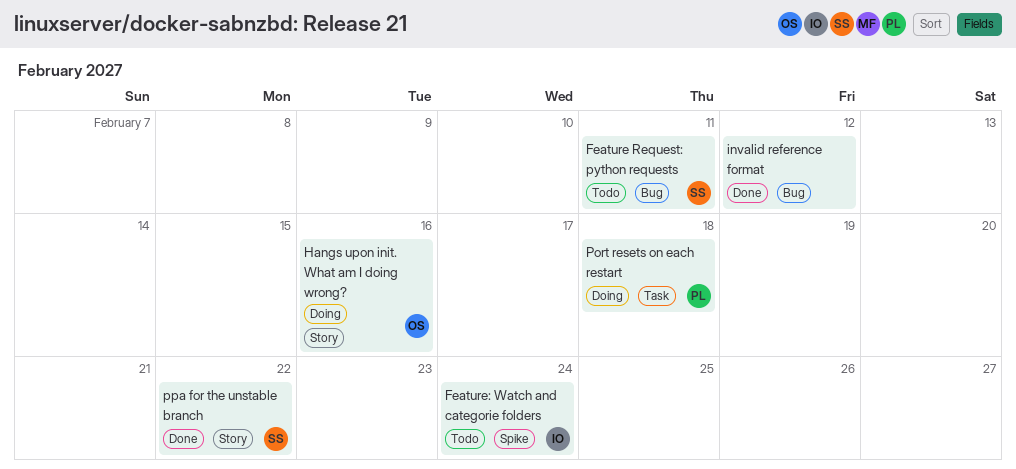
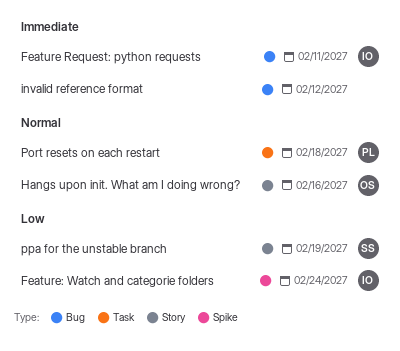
Feature Request: python requests, owner: SS -> IO
ppa for the unstable branch, due: Feb 22 -> Feb 19

